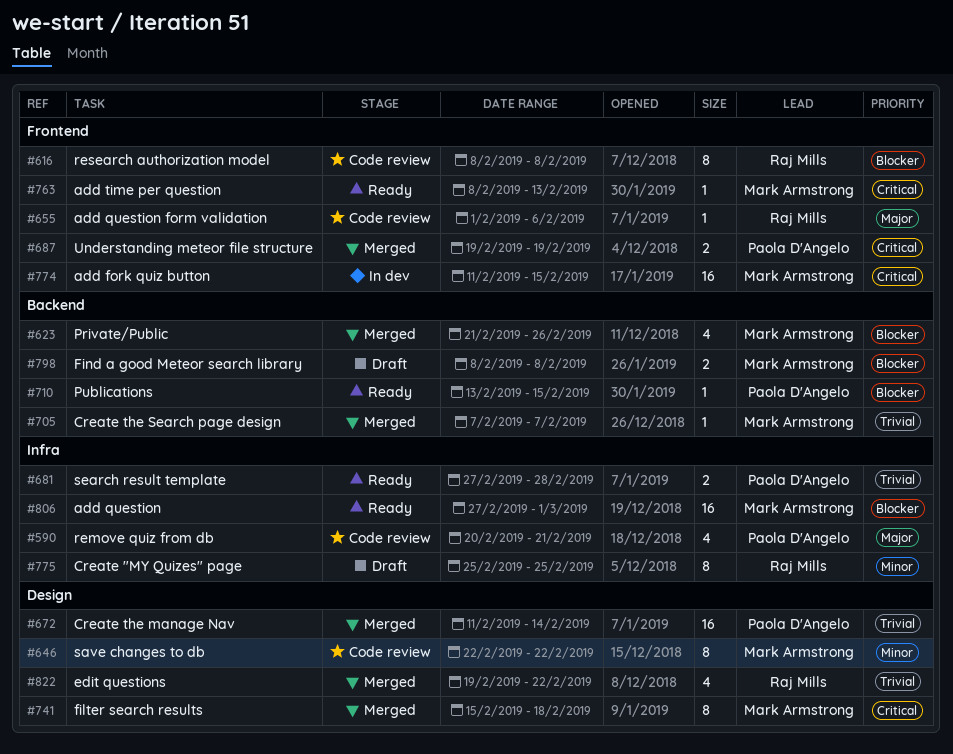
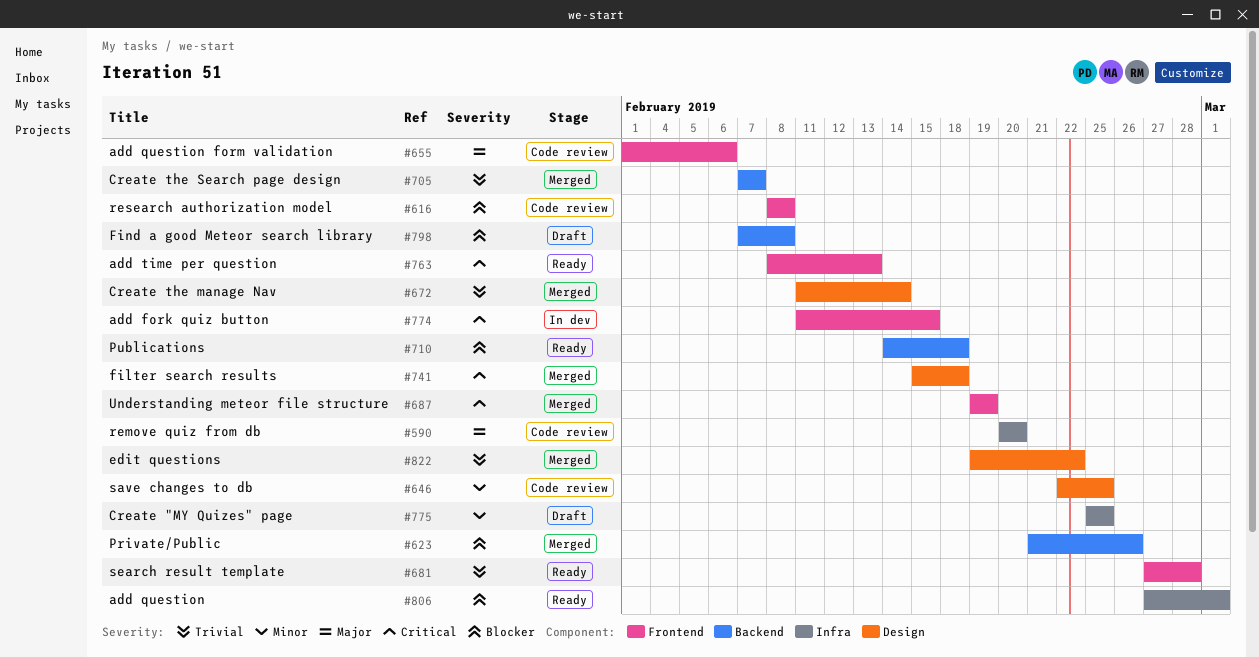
#590, due: Feb 21 -> Feb 20
#646, due: Feb 22 -> Feb 25
#681, label: Infra -> Frontend
#710, start: Feb 13 -> Feb 14
#710, due: Feb 15 -> Feb 18
#798, start: Feb 8 -> Feb 7

